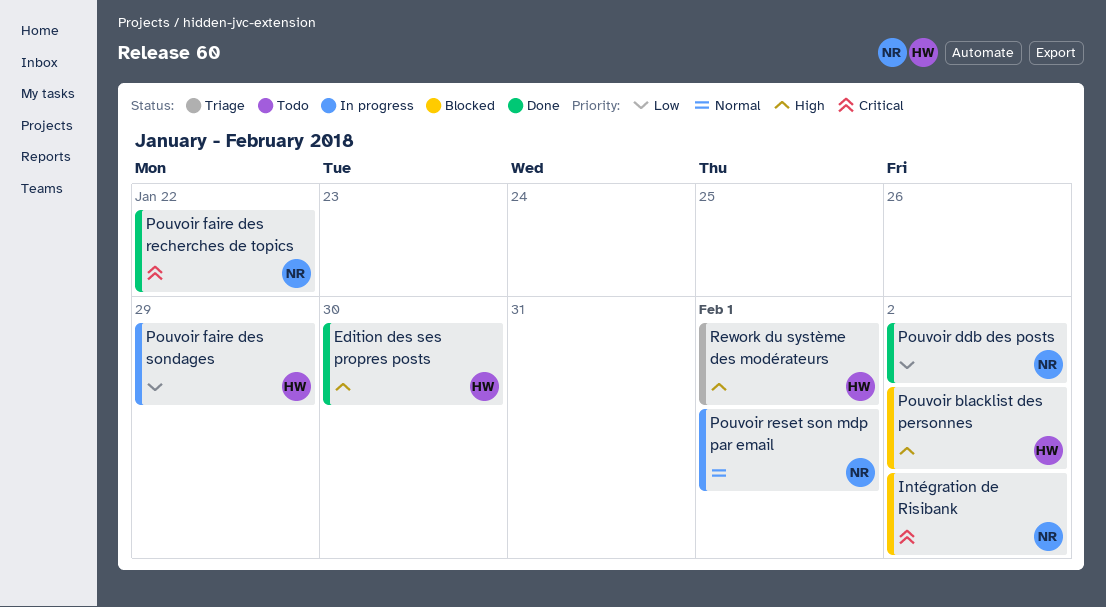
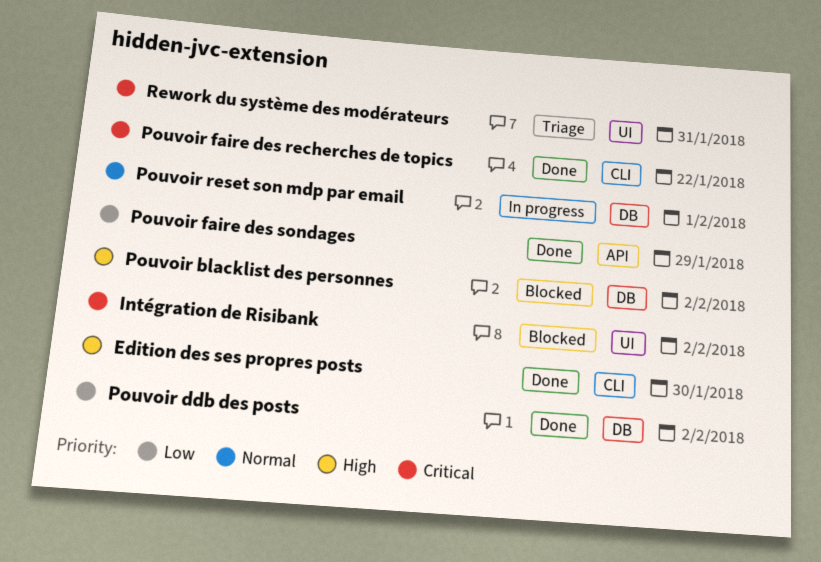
Pouvoir faire des sondages, status: In progress -> Done
Rework du système des modérateurs, priority: High -> Critical
Rework du système des modérateurs, due: Feb 1 -> Jan 31

